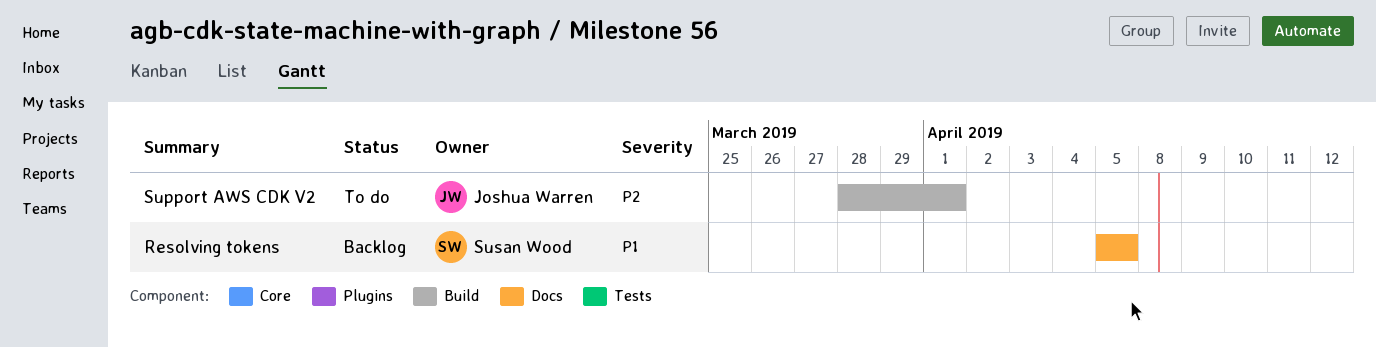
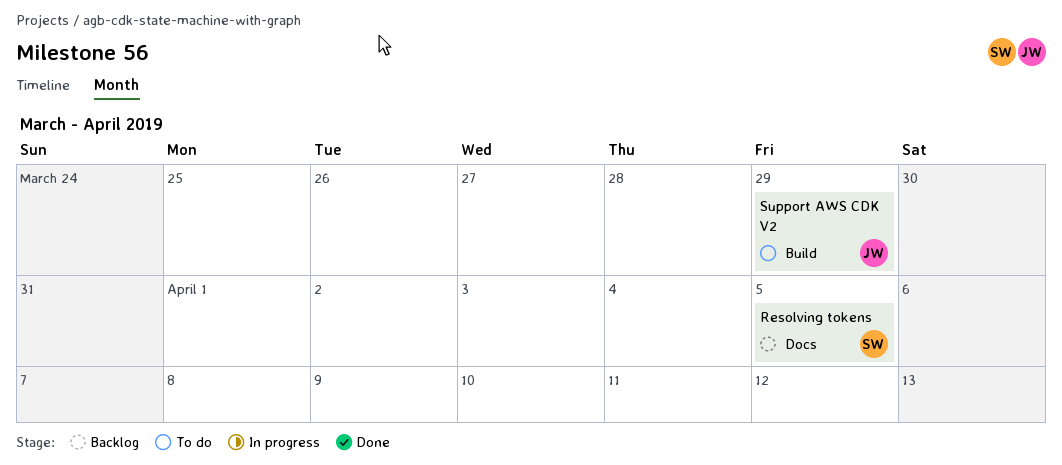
Support AWS CDK V2, due: Apr 1 -> Mar 29

